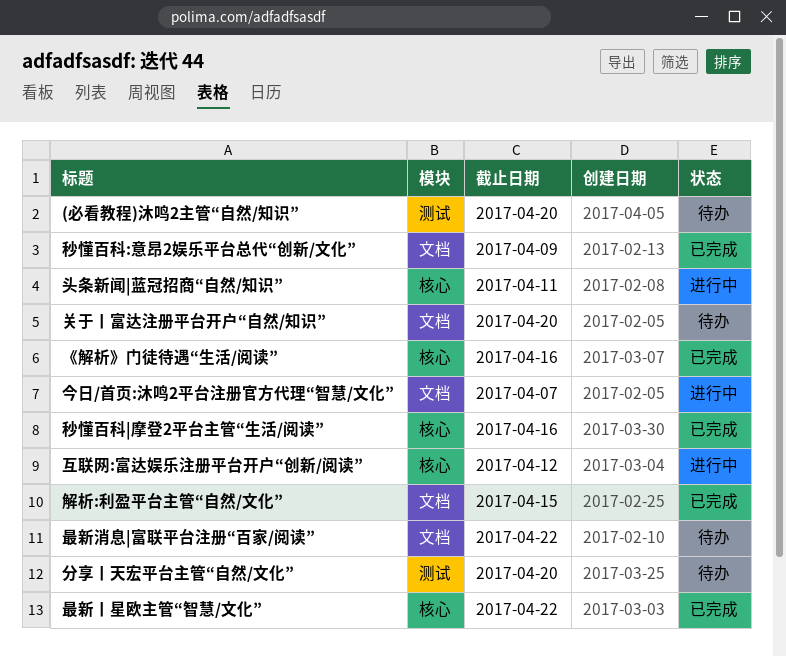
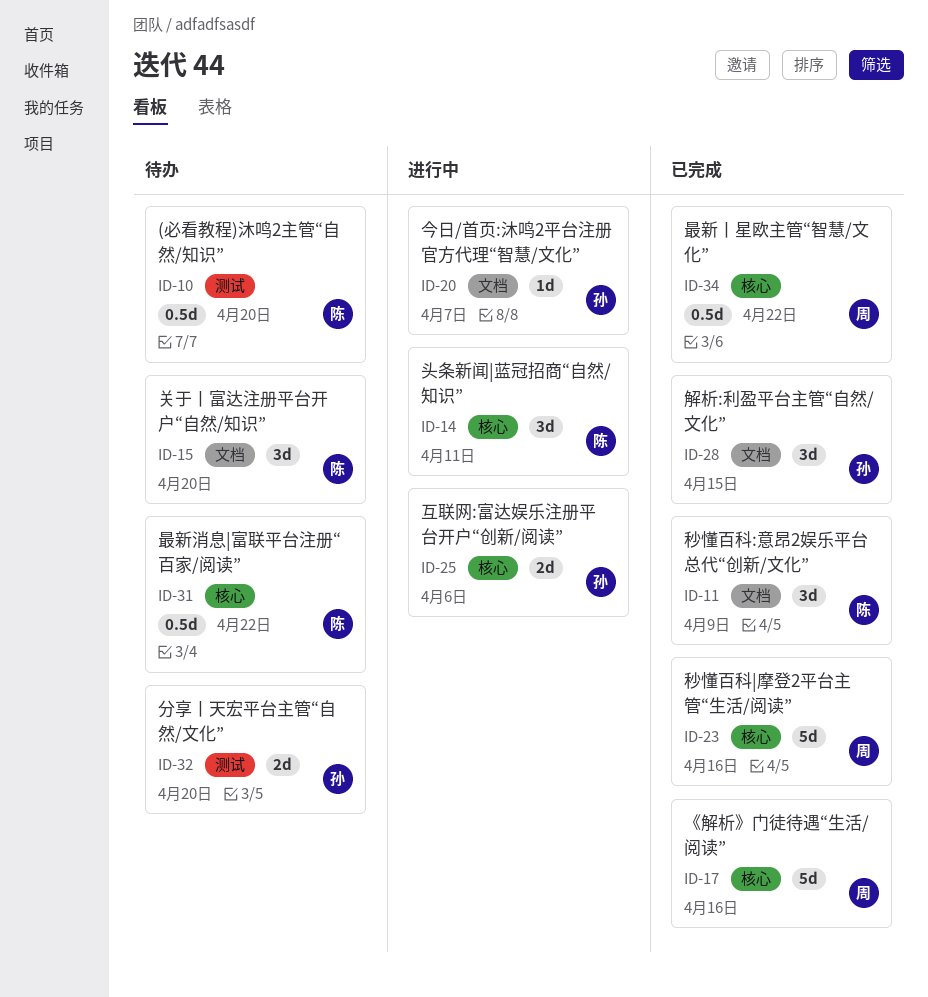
互联网:富达娱乐注册平台开户“创新/阅读”, due: Apr 12 -> Apr 6
最新消息|富联平台注册“百家/阅读”, label: 文档 -> 核心

